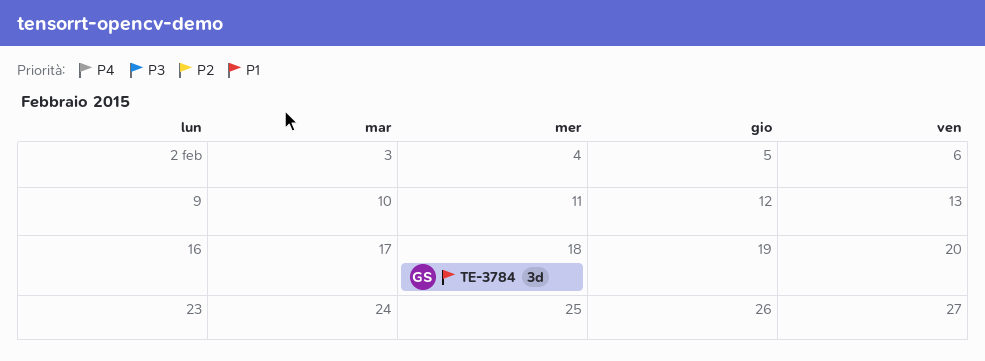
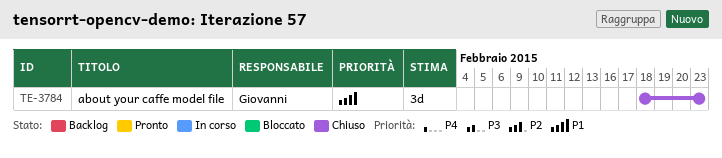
TE-3784, due: Feb 18 -> Feb 23

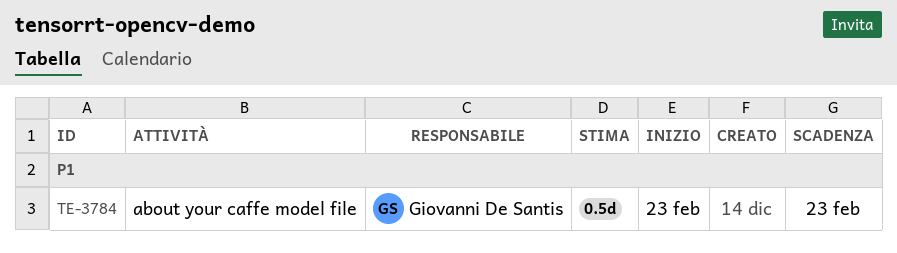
TE-3784, estimate: 3d -> 0.5d
TE-3784, start: Feb 18 -> Feb 23

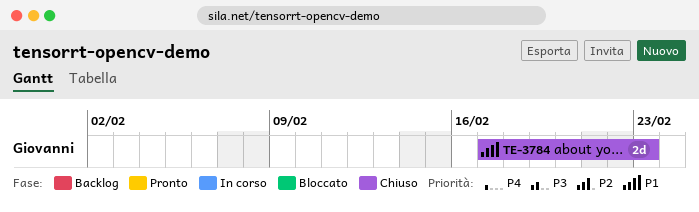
TE-3784, estimate: 0.5d -> 2d
TE-3784, start: Feb 23 -> Feb 17

